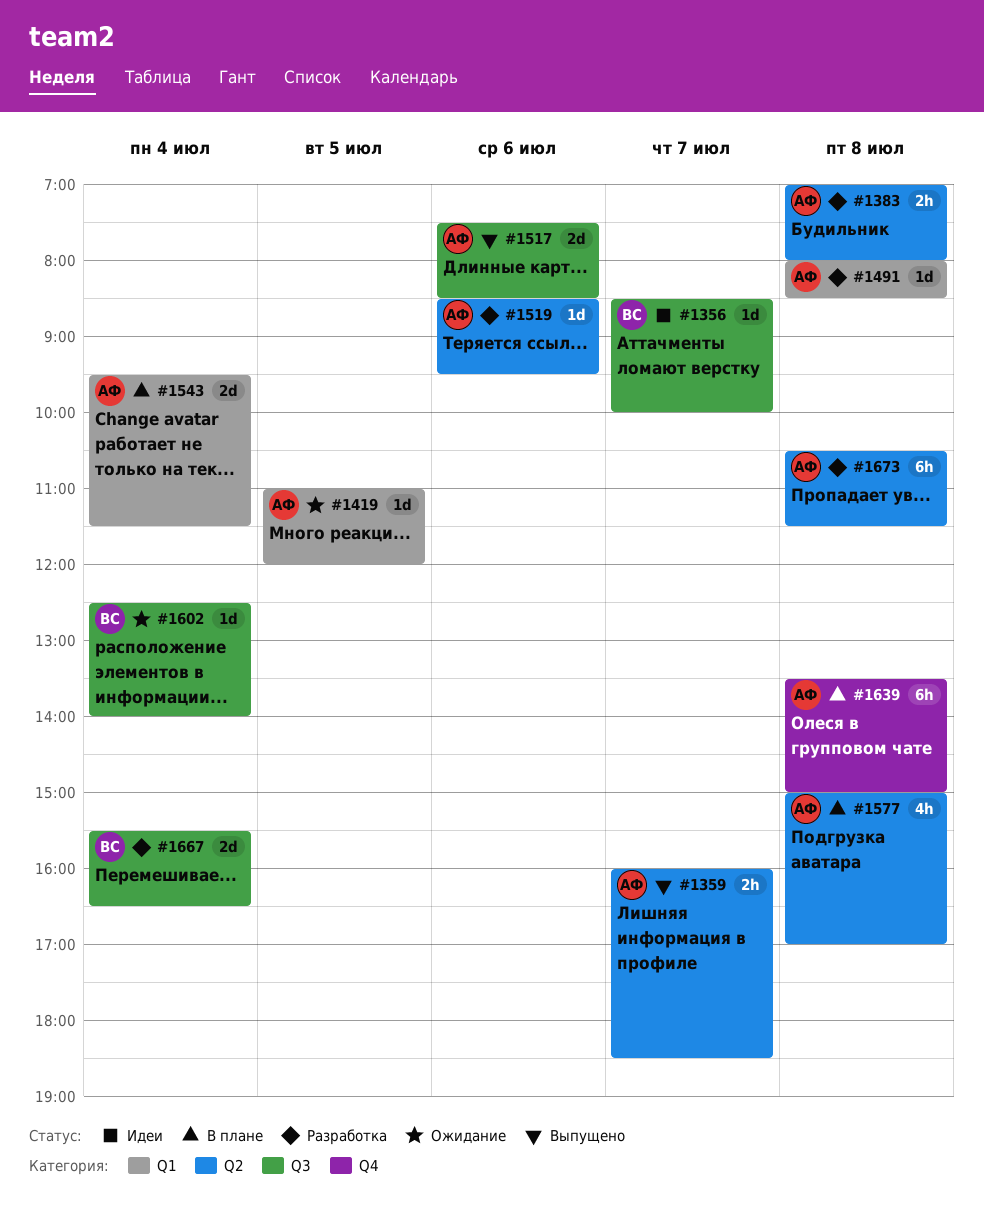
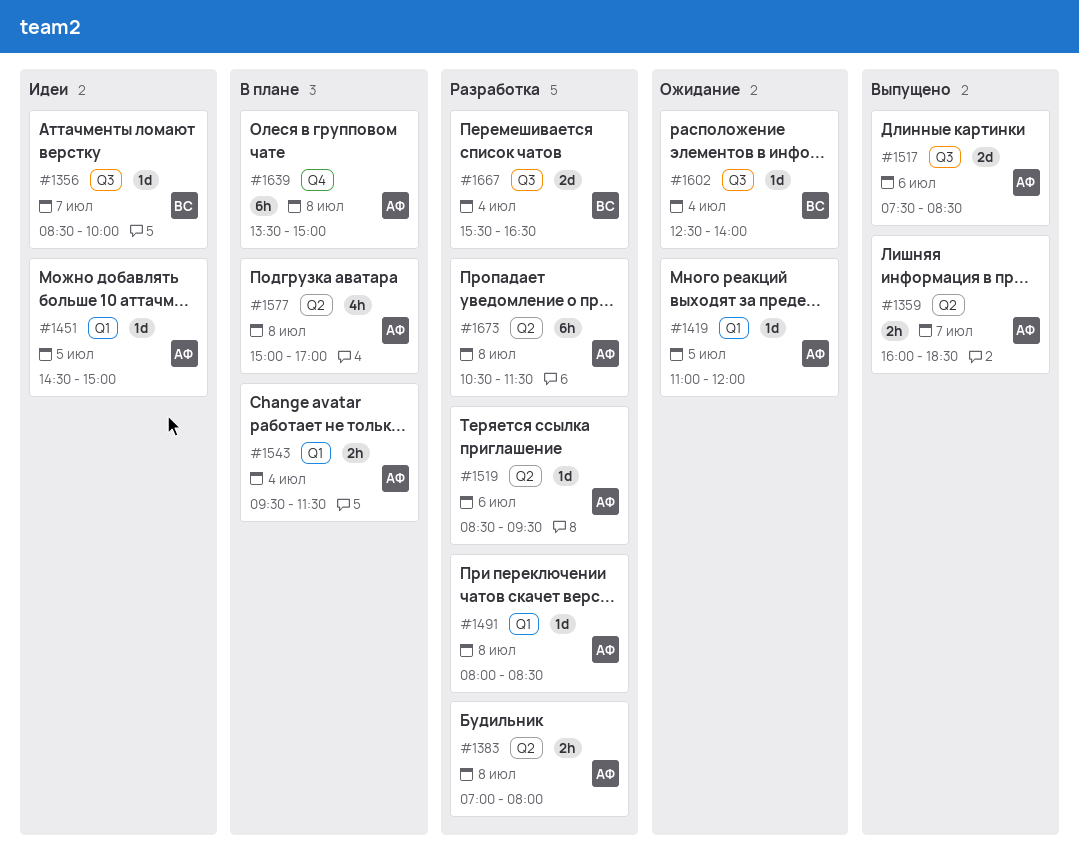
#1451: none -> present
#1543, estimate: 2d -> 2h

